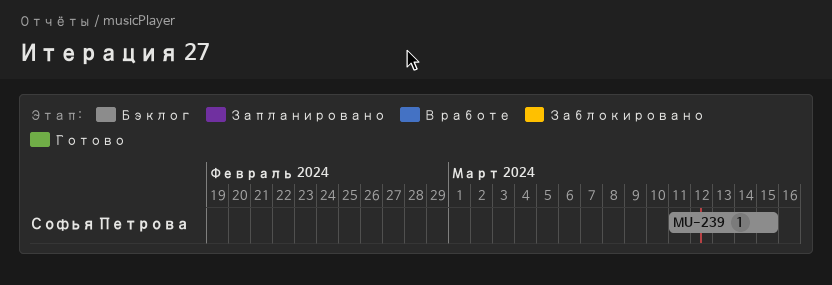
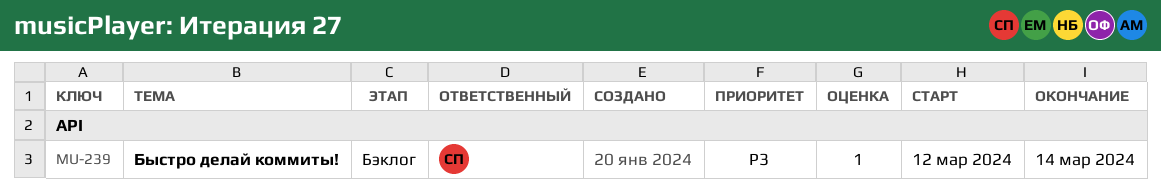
MU-239, start: Mar 11 -> Mar 12
MU-239, due: Mar 15 -> Mar 14

